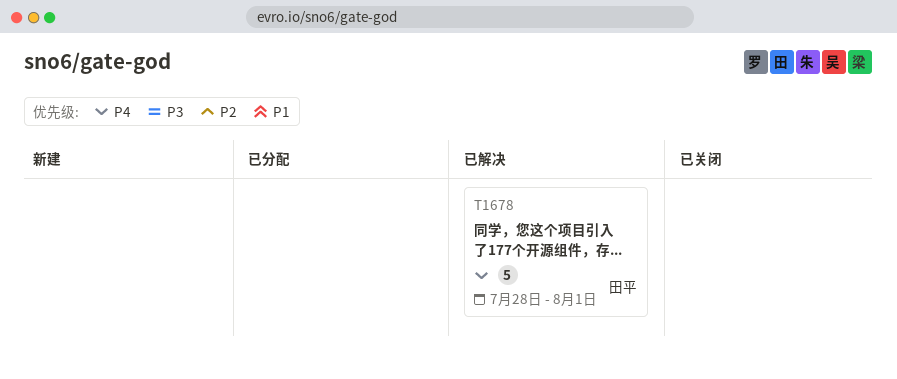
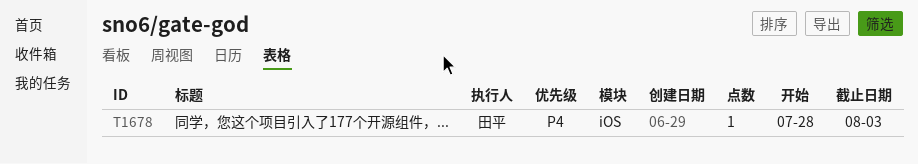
T1678, estimate: 5 -> 1
T1678, due: Aug 1 -> Aug 3

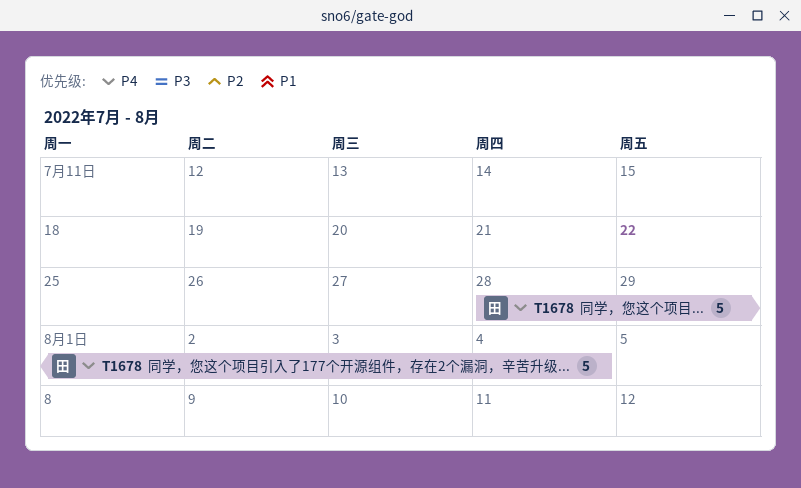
T1678, estimate: 1 -> 5
T1678, due: Aug 3 -> Aug 4

